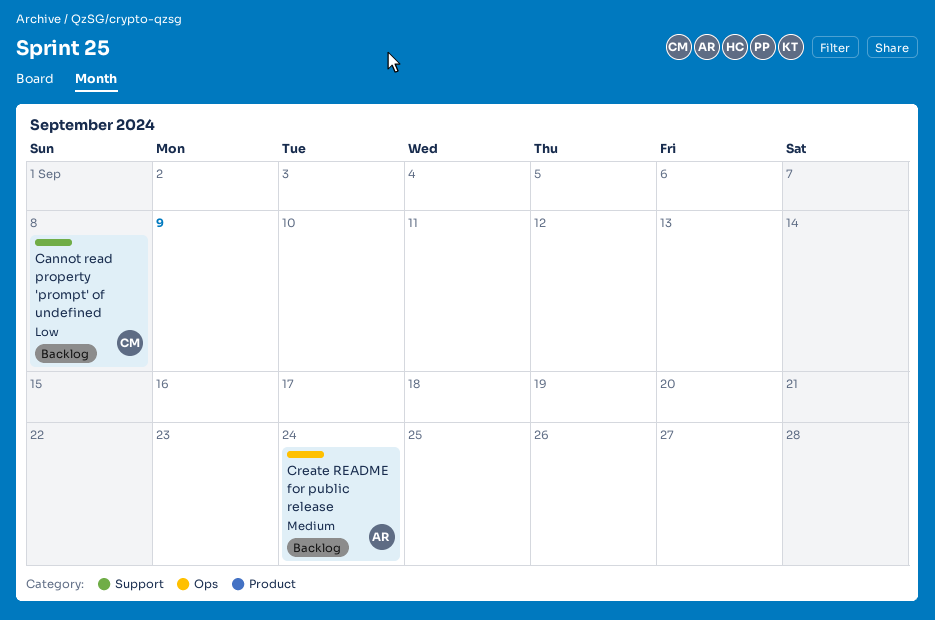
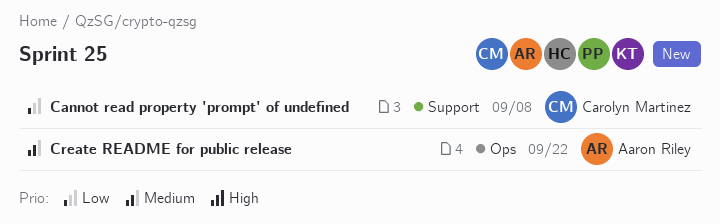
Create README for public release, due: Sep 24 -> Sep 22

